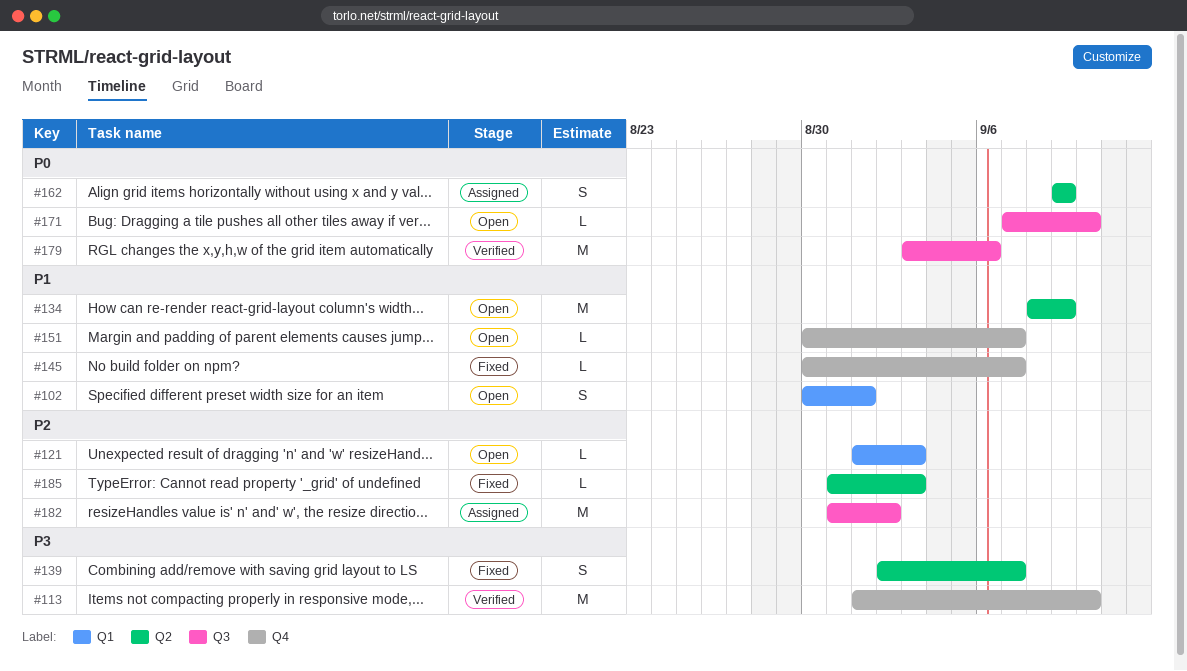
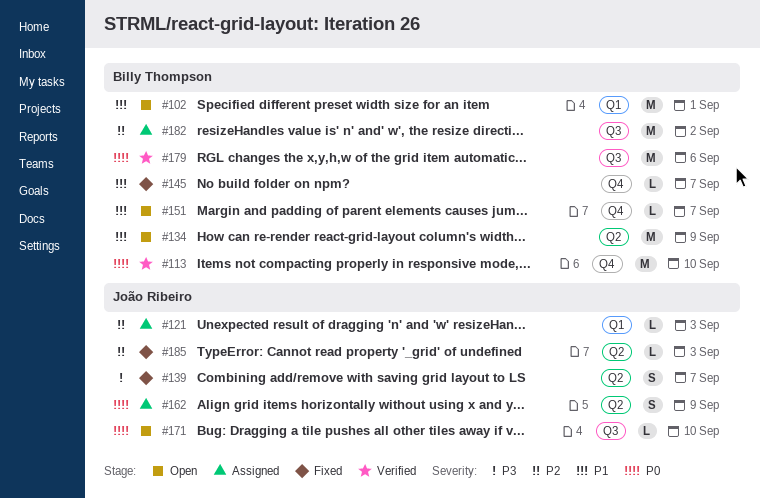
#102, estimate: S -> M
#113, priority: P3 -> P0
#121, status: Open -> Assigned

